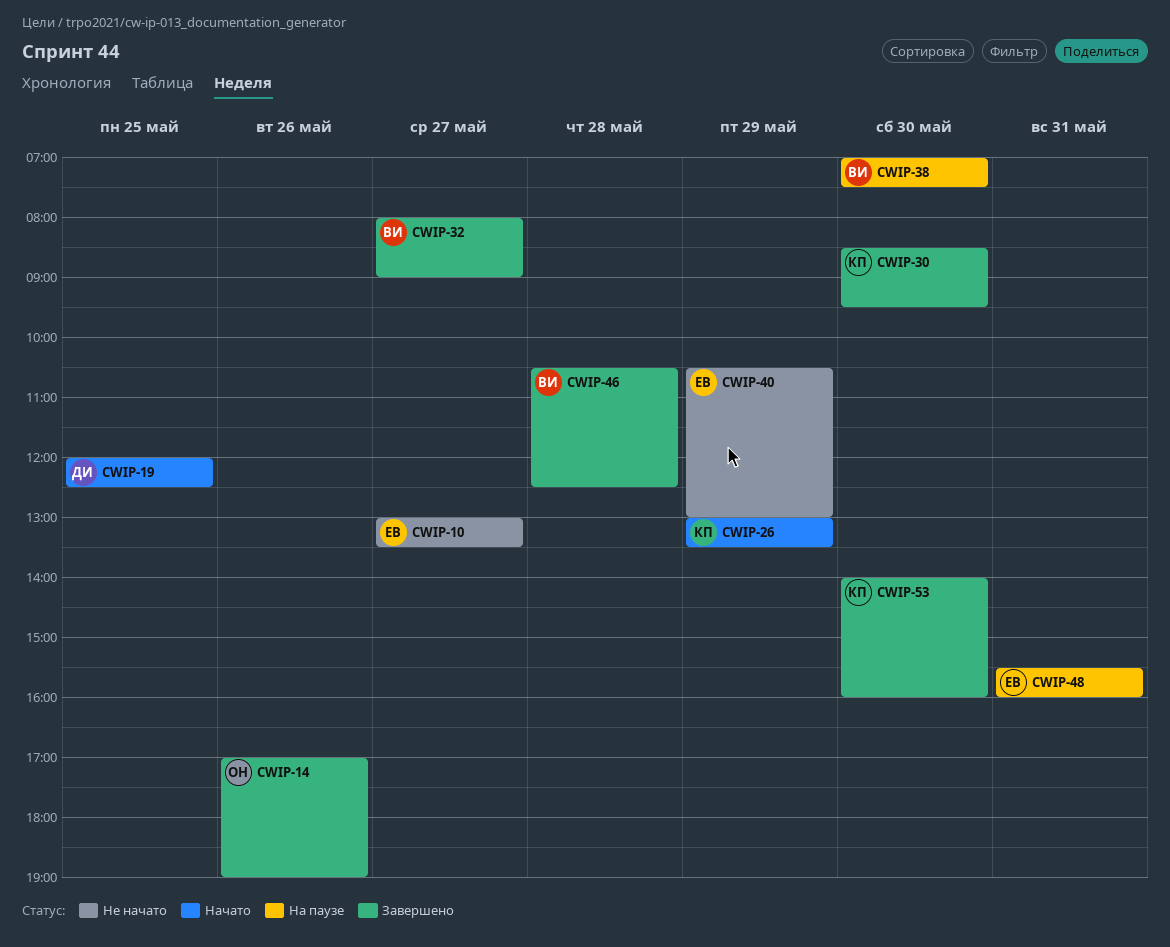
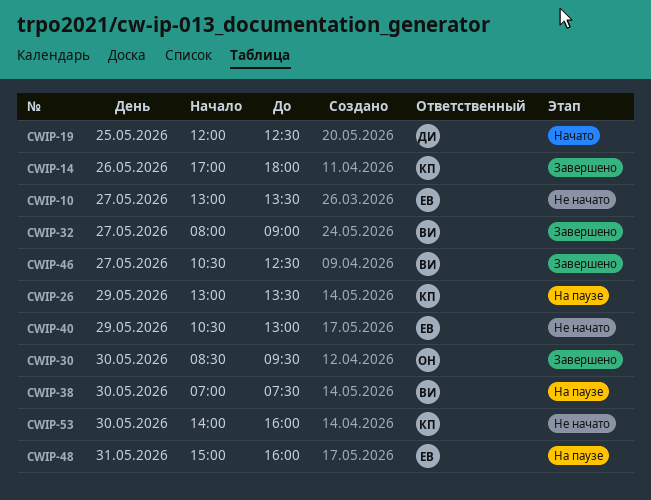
CWIP-14, owner: ОН -> КП
CWIP-14, ends: 19:00 -> 18:00
CWIP-26, status: Начато -> На паузе
CWIP-30, owner: КП -> ОН
CWIP-46, day: May 28 -> May 27
CWIP-48, begins: 15:30 -> 15:00
CWIP-53, status: Завершено -> Не начато

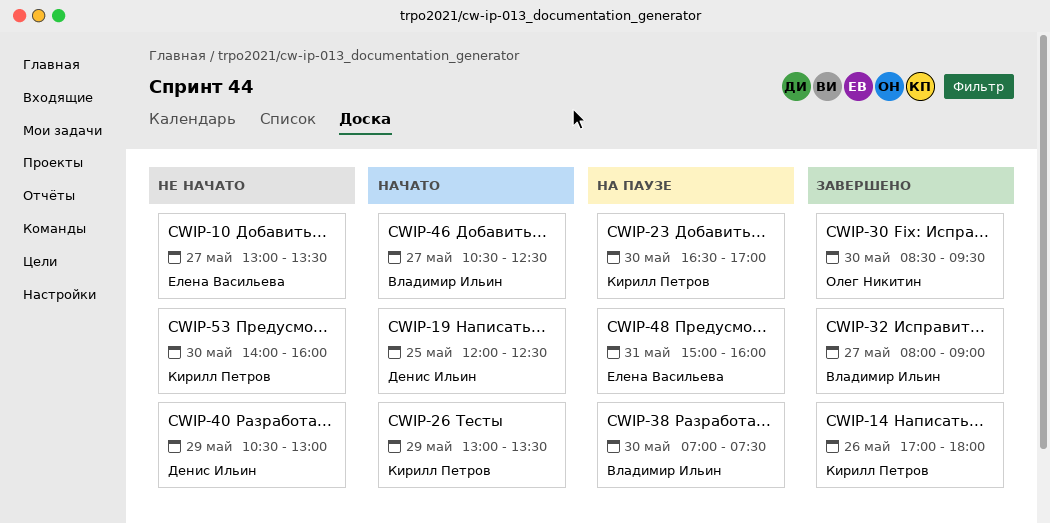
CWIP-23: none -> present
CWIP-26, status: На паузе -> Начато
CWIP-40, owner: Елена Васильева -> Денис Ильин
CWIP-46, status: Завершено -> Начато

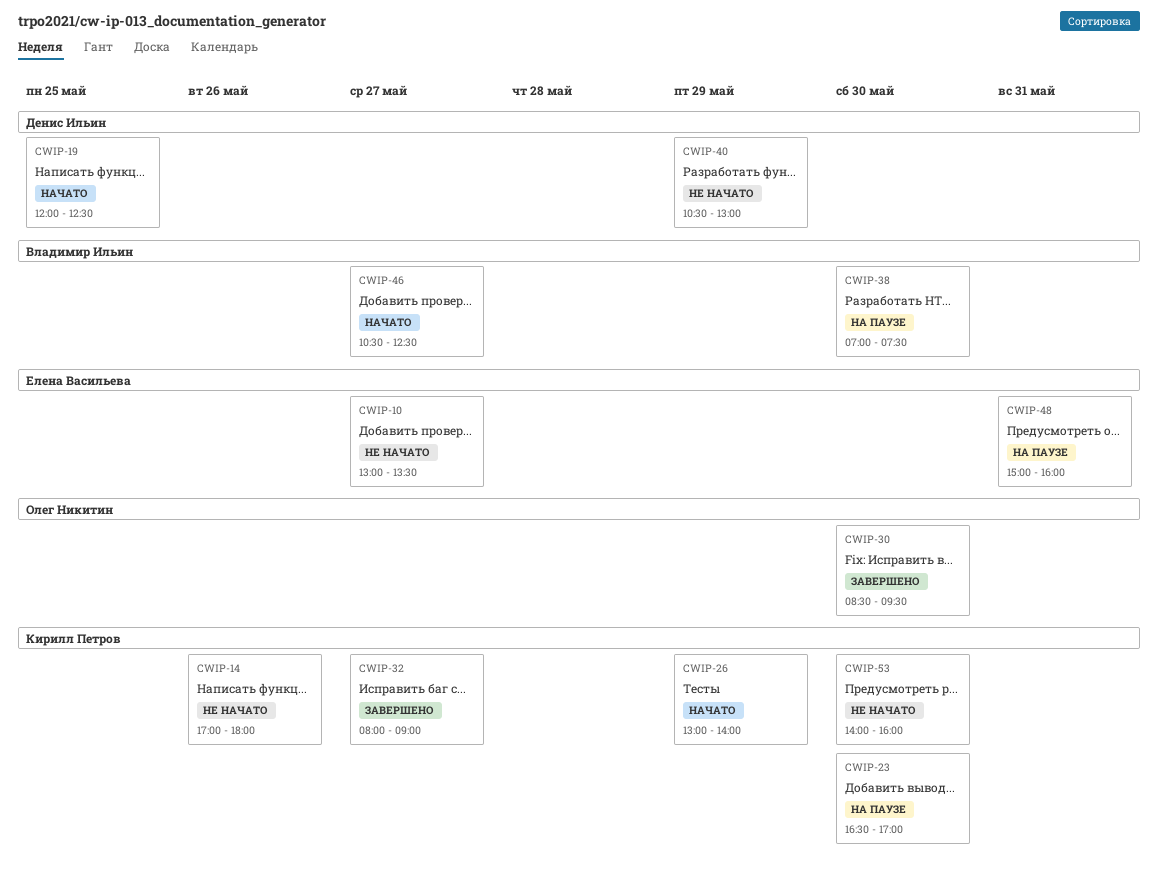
CWIP-14, status: Завершено -> Не начато
CWIP-26, ends: 13:30 -> 14:00
CWIP-32, owner: Владимир Ильин -> Кирилл Петров

